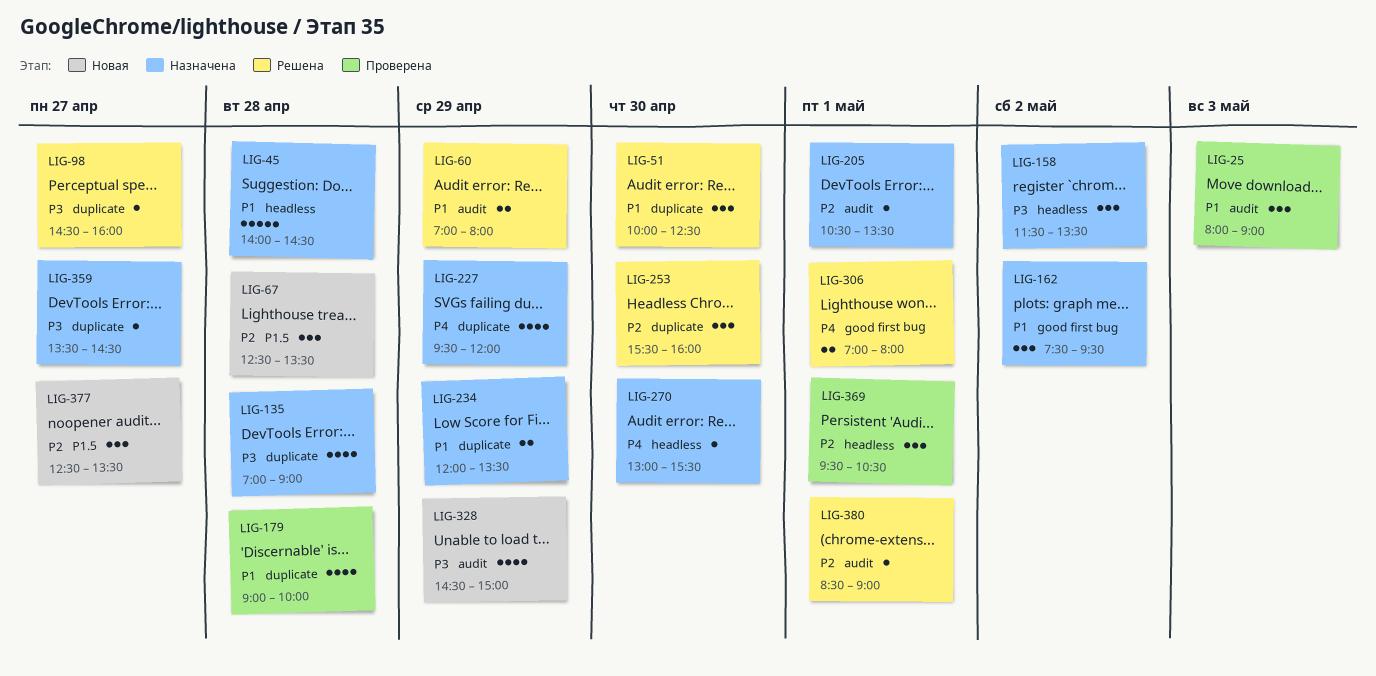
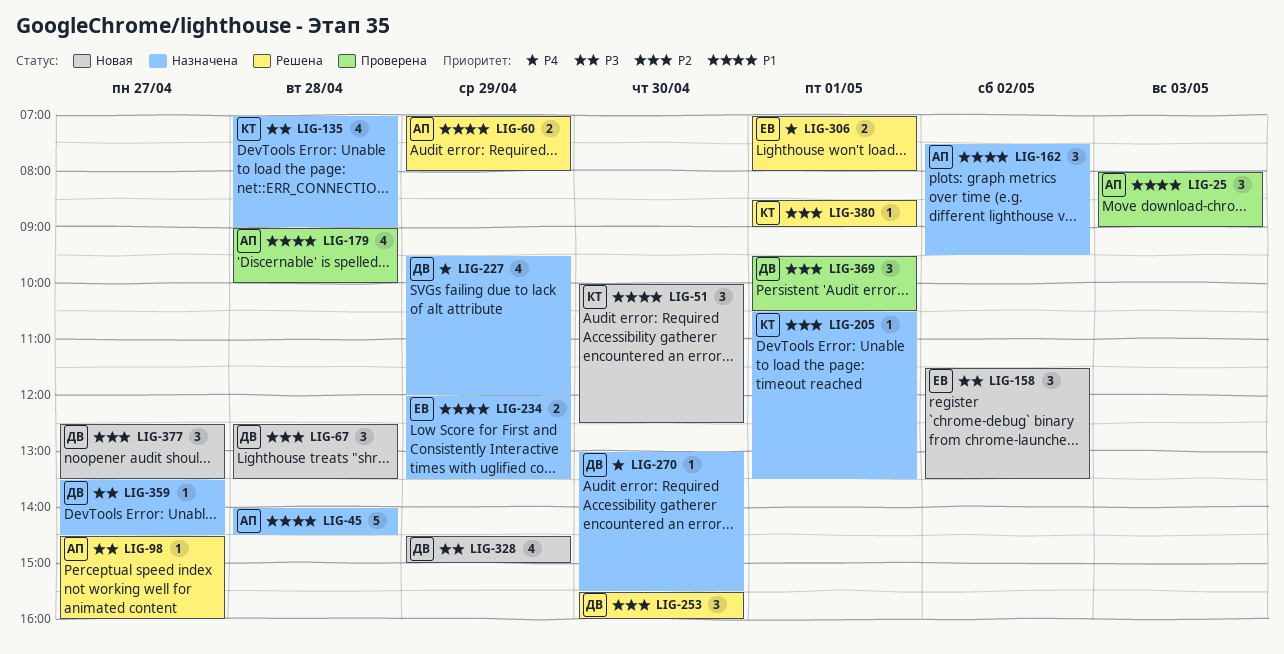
LIG-51, status: Решена -> Новая
LIG-158, status: Назначена -> Новая

